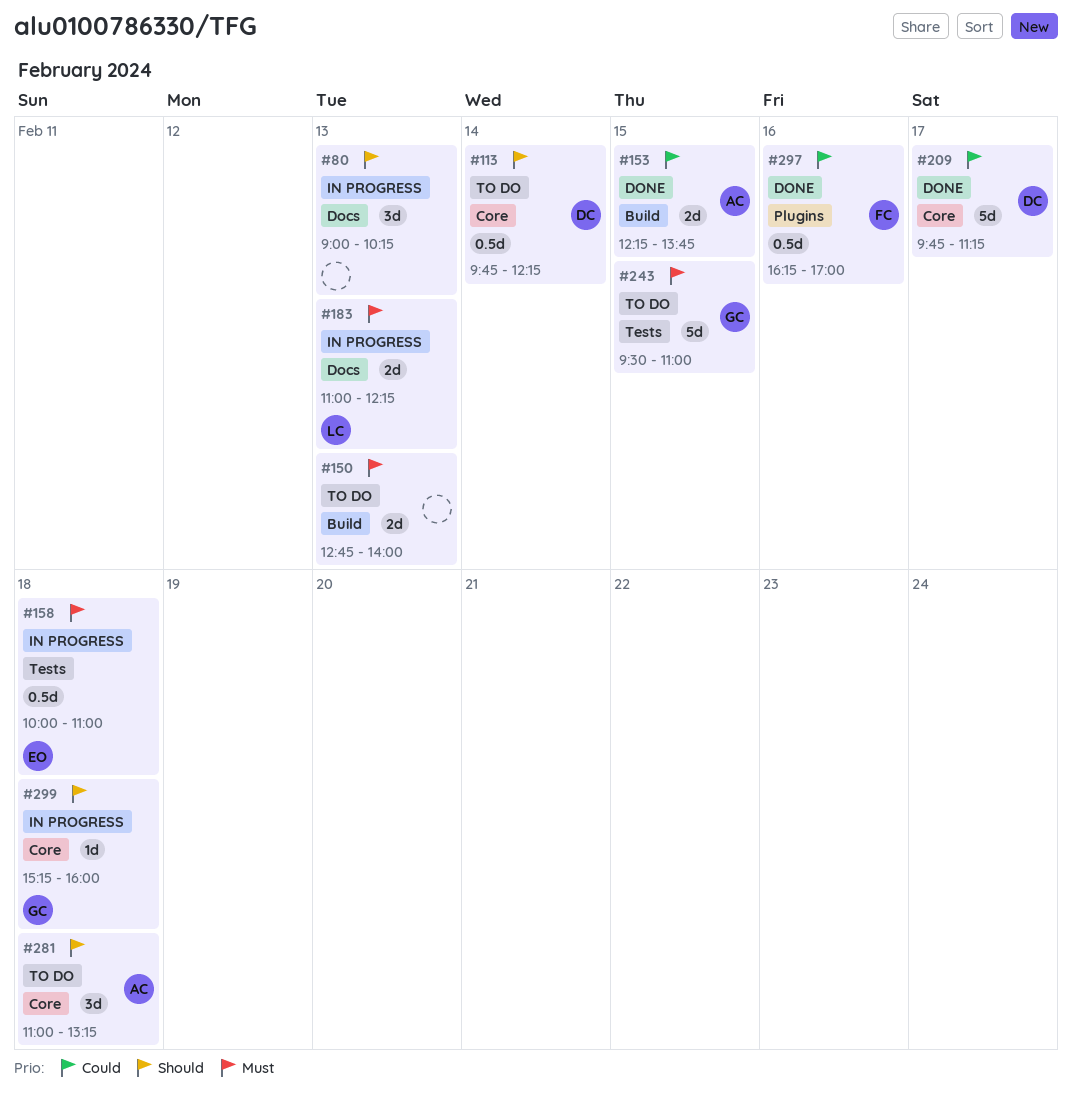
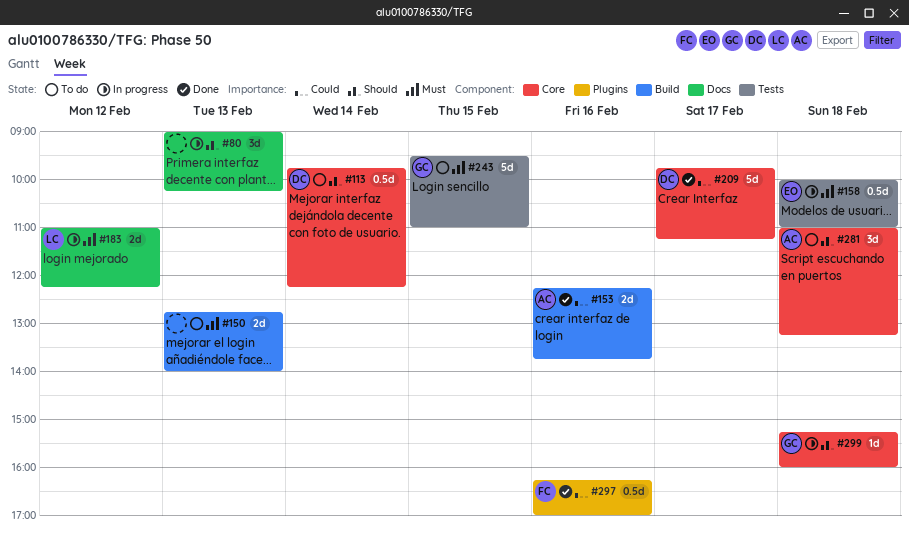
#153, day: Feb 15 -> Feb 16
#183, day: Feb 13 -> Feb 12

